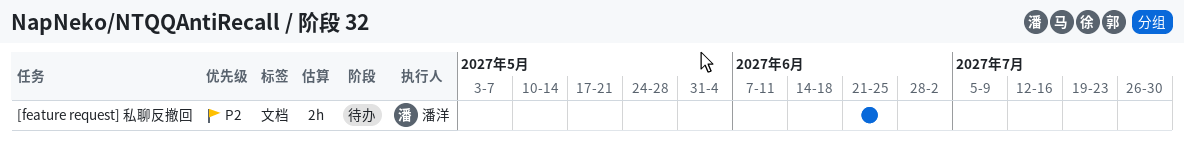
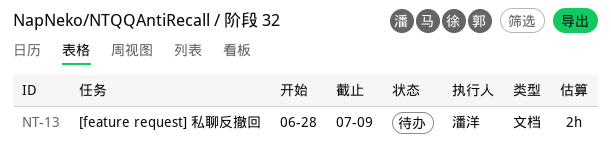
[feature request] 私聊反撤回, start: Jun 21 -> Jun 28
[feature request] 私聊反撤回, due: Jun 25 -> Jul 9

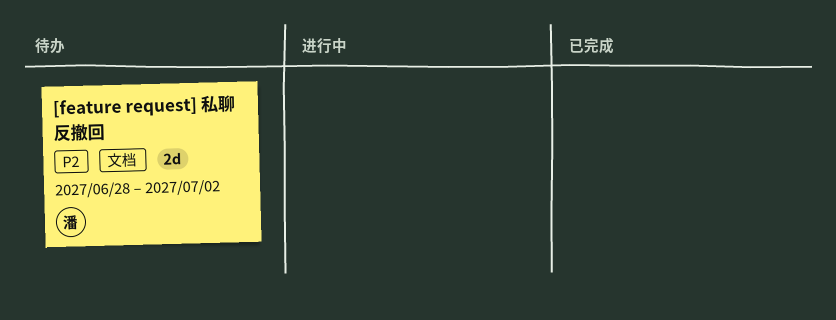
[feature request] 私聊反撤回, estimate: 2h -> 2d
[feature request] 私聊反撤回, due: Jul 9 -> Jul 2

